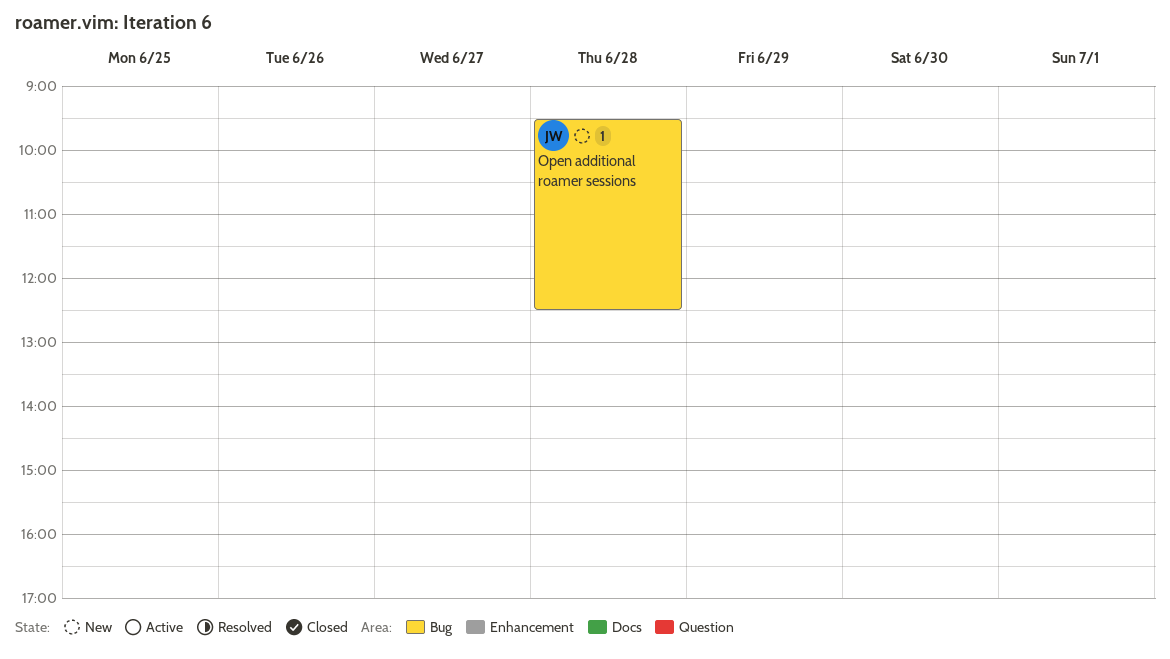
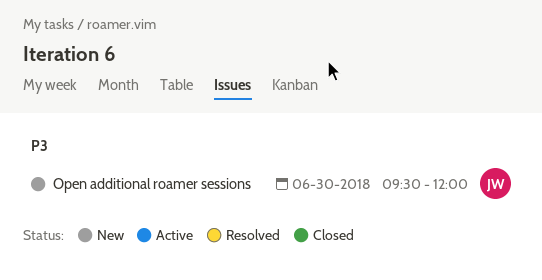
Open additional roamer sessions, day: Jun 28 -> Jun 30
Open additional roamer sessions, ends: 12:30 -> 12:00

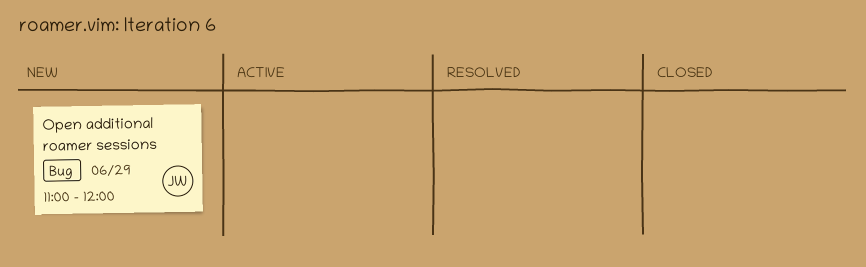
Open additional roamer sessions, day: Jun 30 -> Jun 29
Open additional roamer sessions, begins: 09:30 -> 11:00

